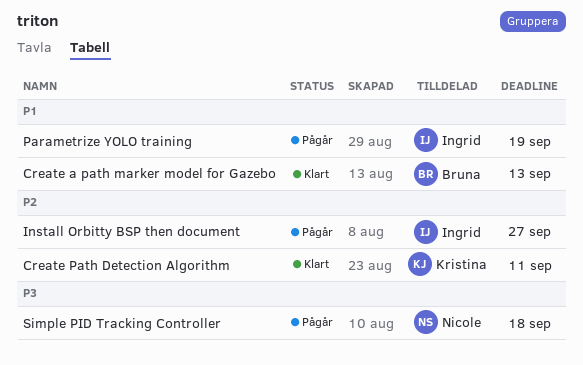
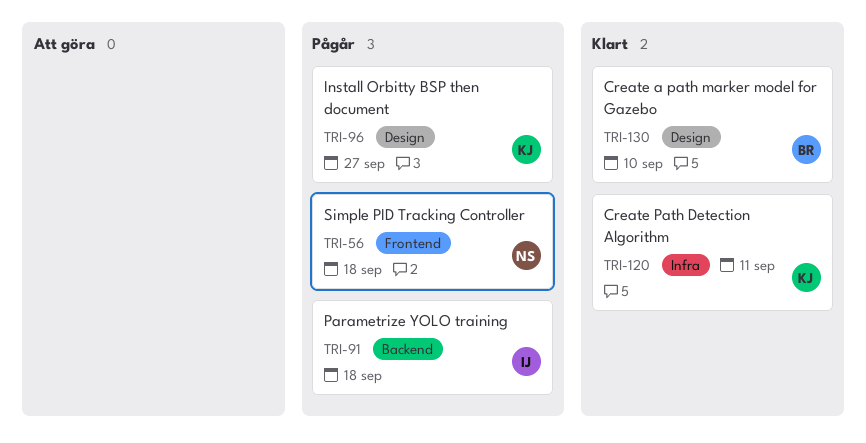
Create a path marker model for Gazebo, due: Sep 13 -> Sep 10
Install Orbitty BSP then document, owner: Ingrid -> Kristina
Parametrize YOLO training, due: Sep 19 -> Sep 18

